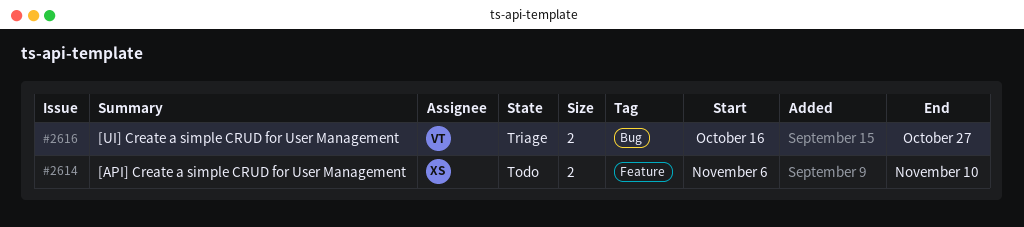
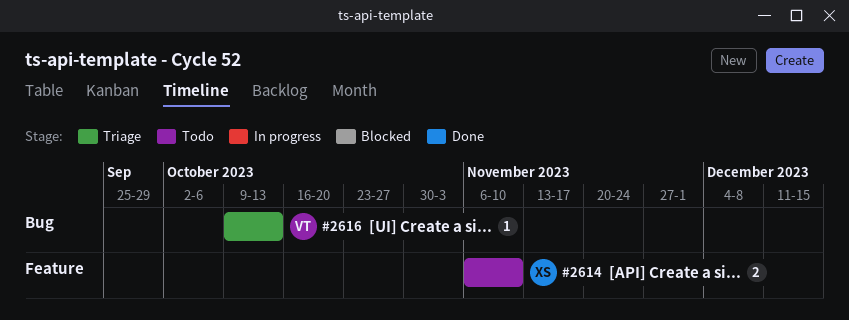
#2616, estimate: 2 -> 1
#2616, start: Oct 16 -> Oct 9
#2616, due: Oct 27 -> Oct 13

